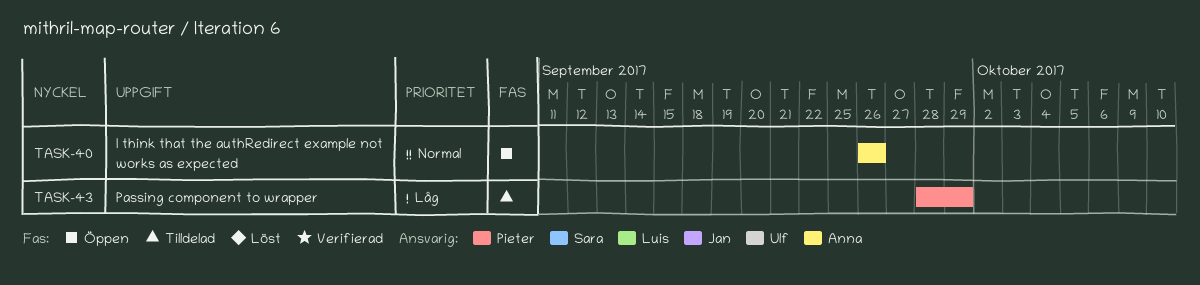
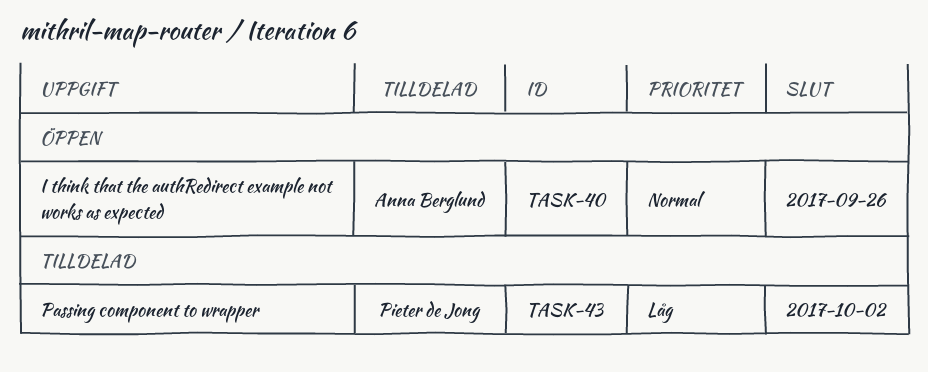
TASK-43, due: Sep 29 -> Oct 2

